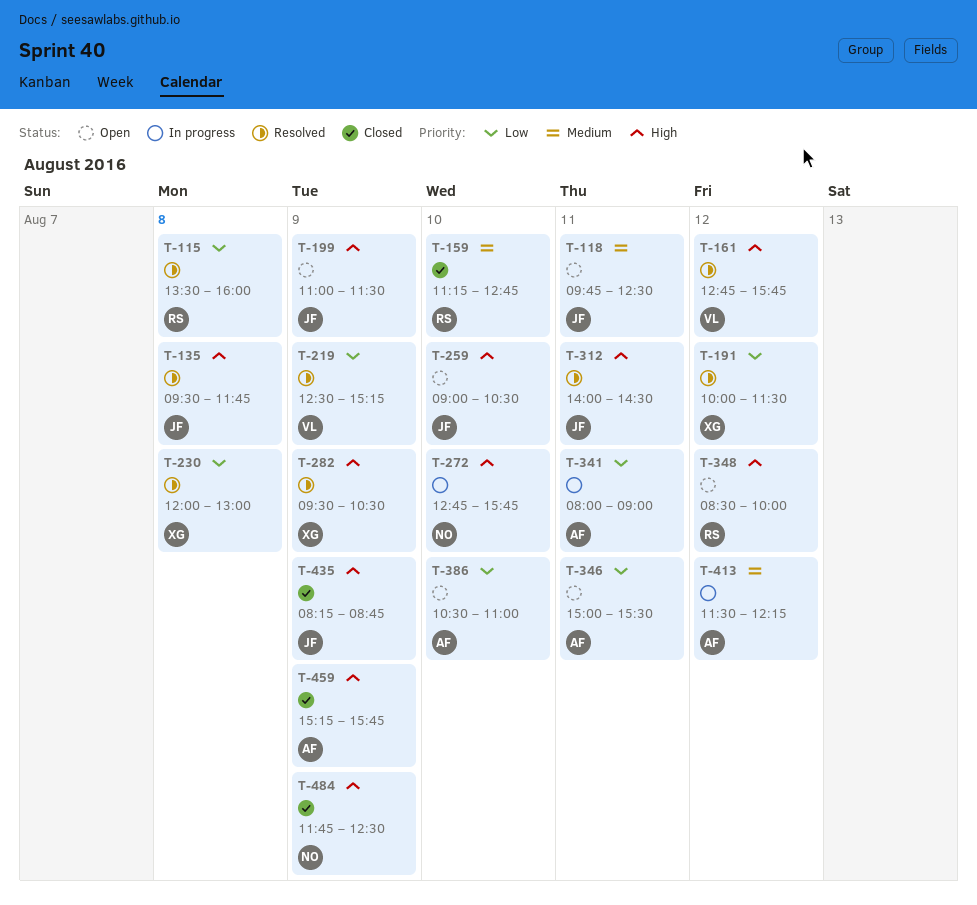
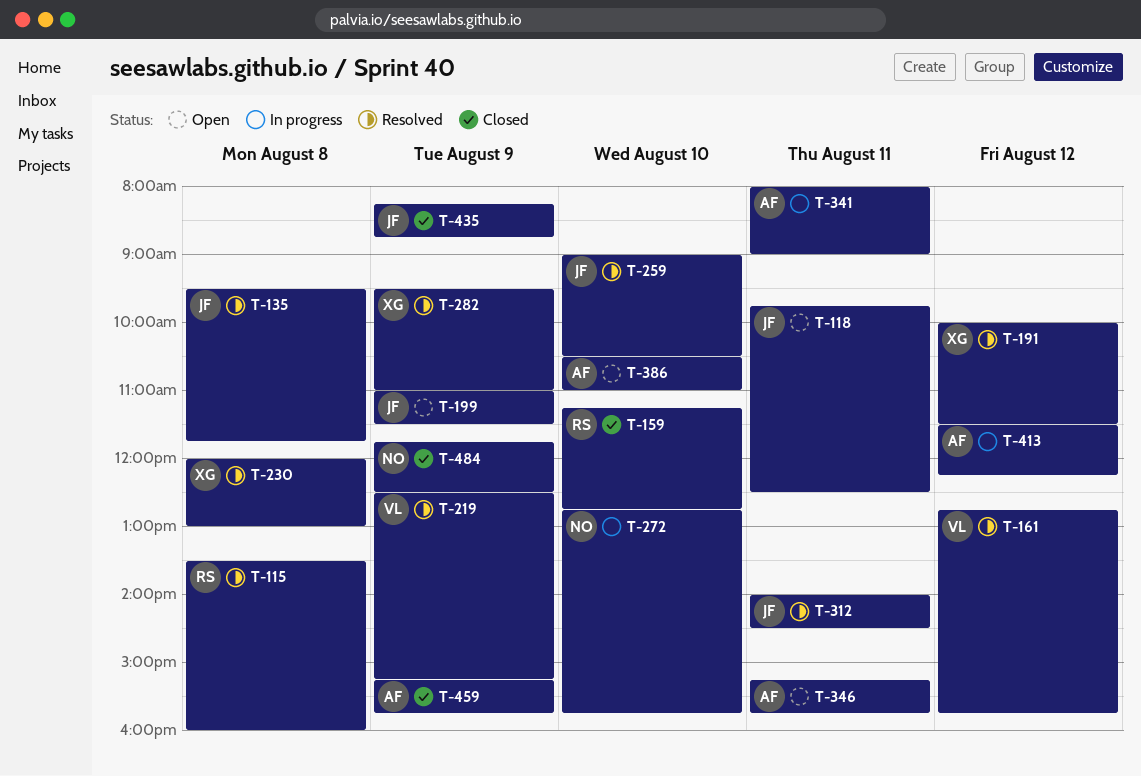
T-259, status: Open -> Resolved
T-282, ends: 10:30 -> 11:00
T-346, begins: 15:00 -> 15:15
T-346, ends: 15:30 -> 15:45
T-348: present -> none

